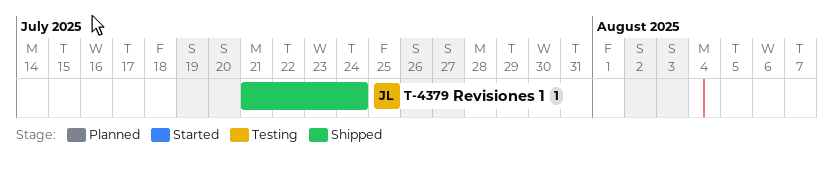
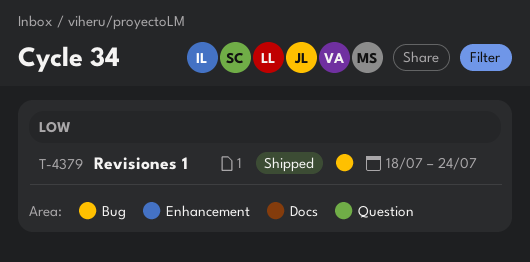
T-4379, start: Jul 21 -> Jul 18

